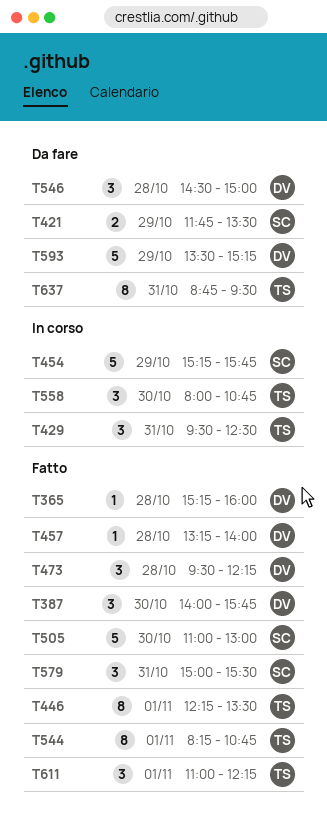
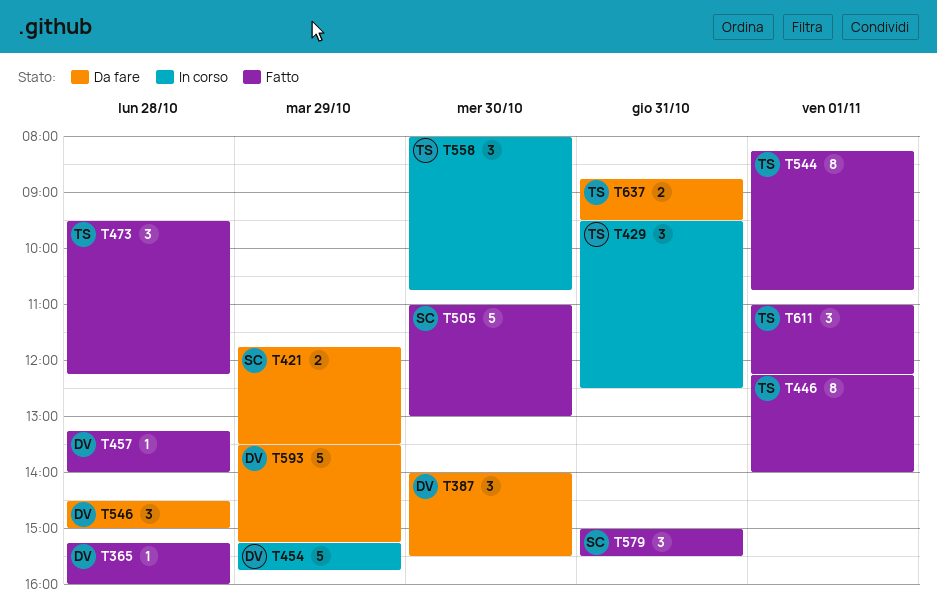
T387, status: Fatto -> Da fare
T387, ends: 15:45 -> 15:30
T446, ends: 13:30 -> 14:00
T454, owner: SC -> DV
T473, owner: DV -> TS
T637, estimate: 8 -> 2

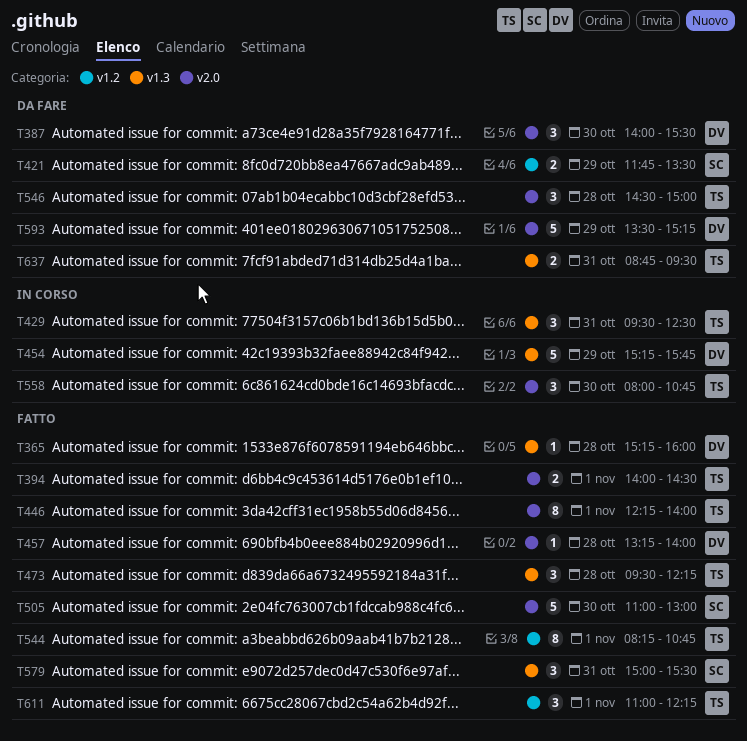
T394: none -> present
T546, owner: DV -> TS

